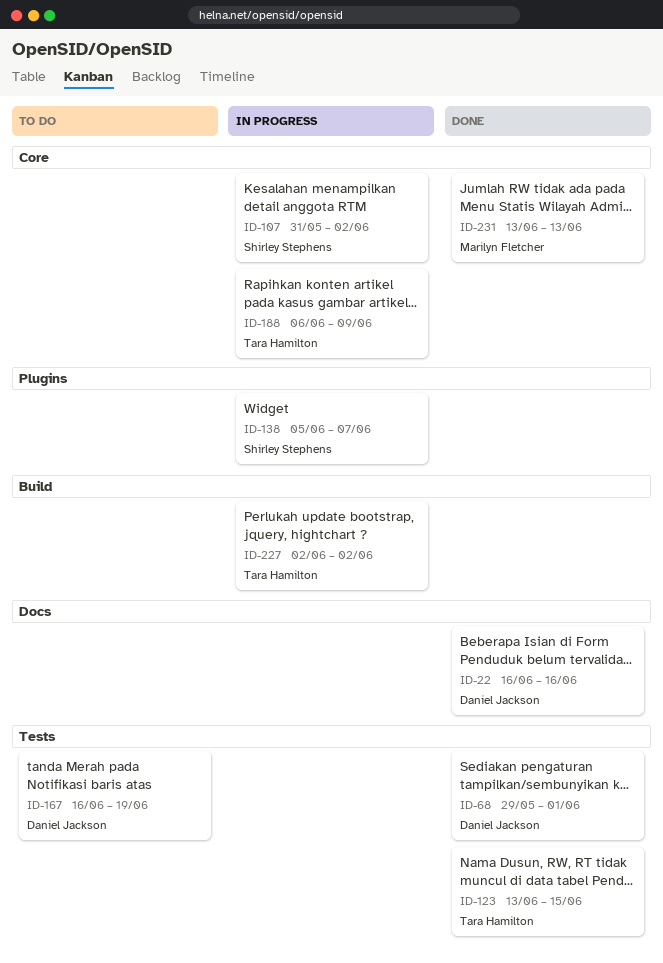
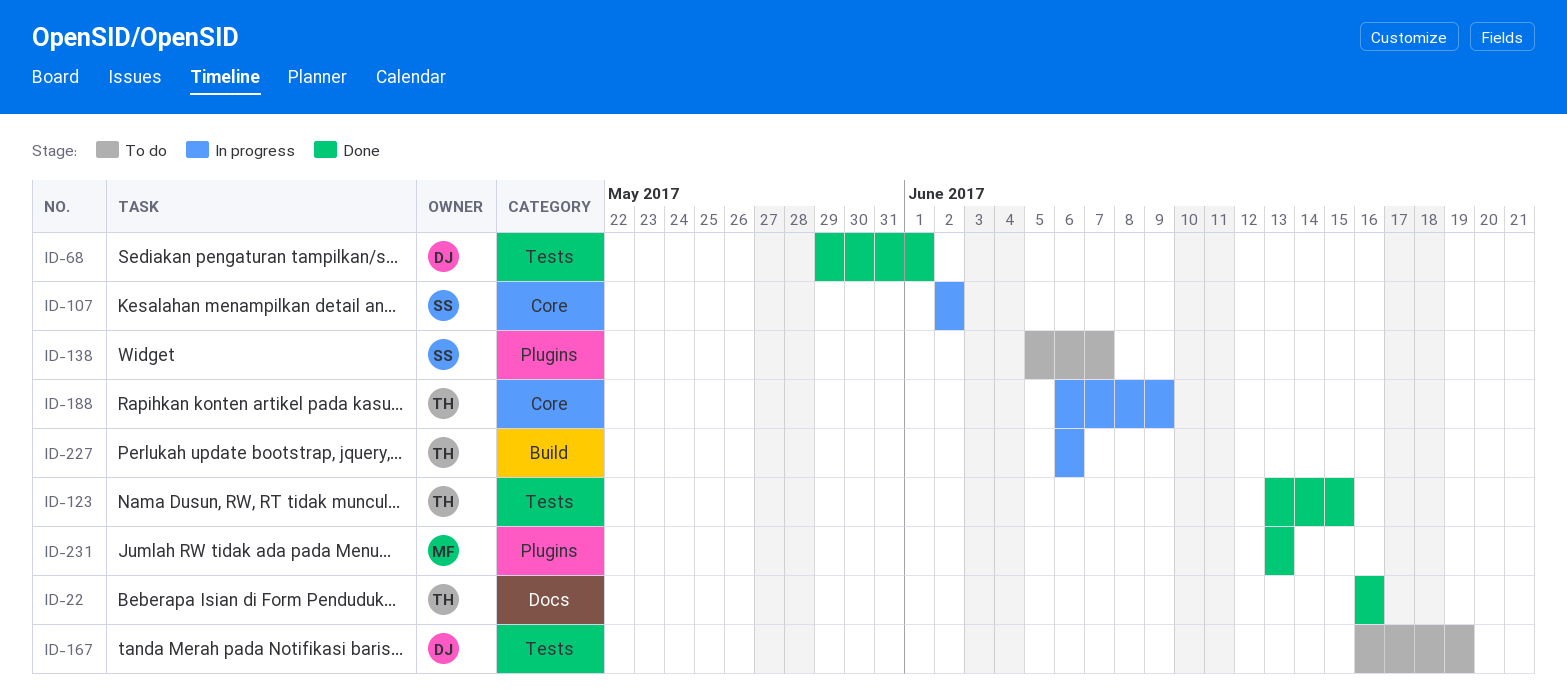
ID-22, owner: Daniel Jackson -> Tara Hamilton
ID-107, start: May 31 -> Jun 2
ID-138, status: In progress -> To do
ID-227, start: Jun 2 -> Jun 6
ID-227, due: Jun 2 -> Jun 6
ID-231, label: Core -> Plugins

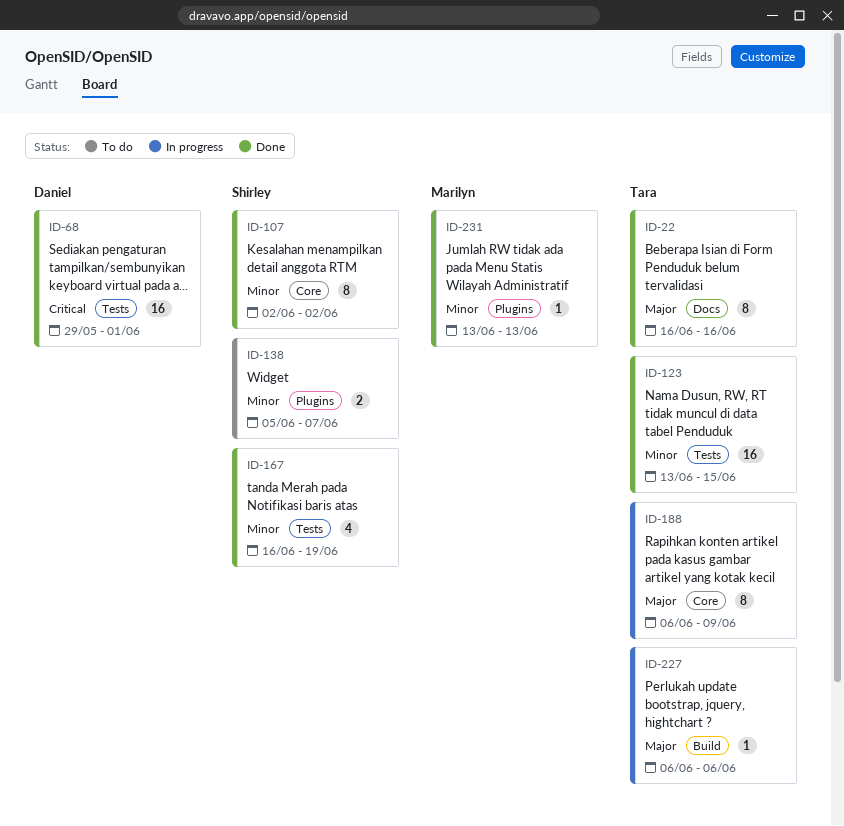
ID-107, status: In progress -> Done
ID-167, status: To do -> Done
ID-167, owner: Daniel -> Shirley

